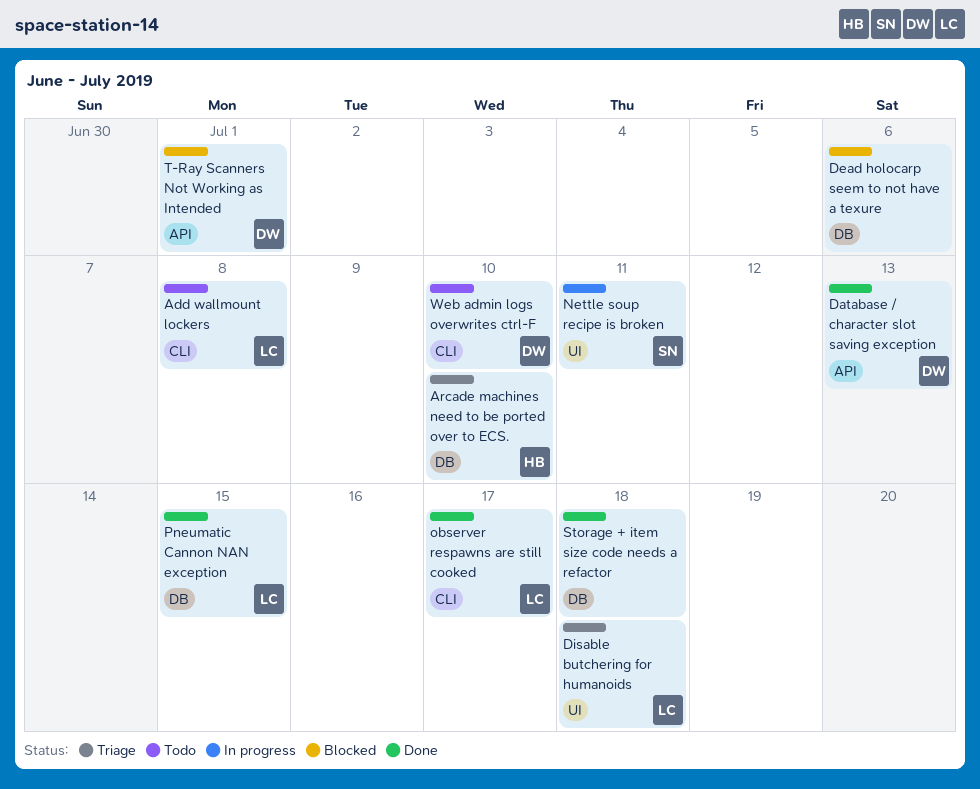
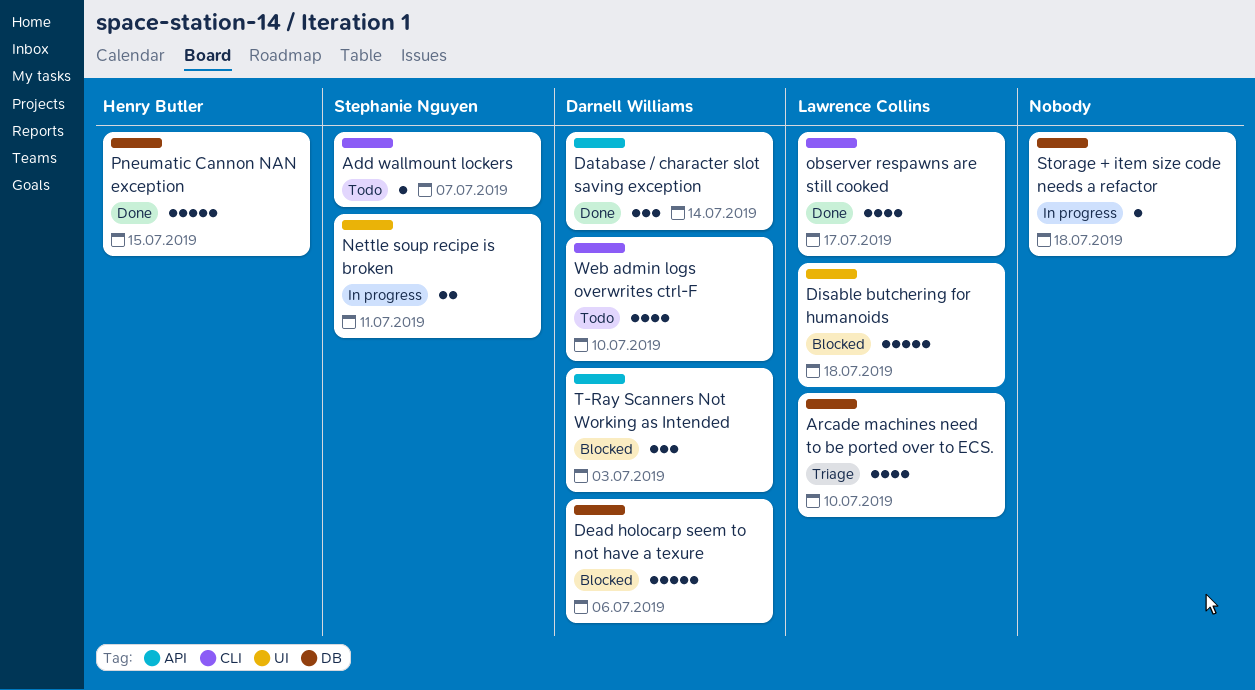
Add wallmount lockers, owner: Lawrence Collins -> Stephanie Nguyen
Add wallmount lockers, due: Jul 8 -> Jul 7
Arcade machines need to be ported over to ECS., owner: Henry Butler -> Lawrence Collins
Database / character slot saving exception, due: Jul 13 -> Jul 14
Dead holocarp seem to not have a texure, owner: none -> Darnell Williams
Disable butchering for humanoids, status: Triage -> Blocked
Pneumatic Cannon NAN exception, owner: Lawrence Collins -> Henry Butler
Storage + item size code needs a refactor, status: Done -> In progress
T-Ray Scanners Not Working as Intended, due: Jul 1 -> Jul 3

